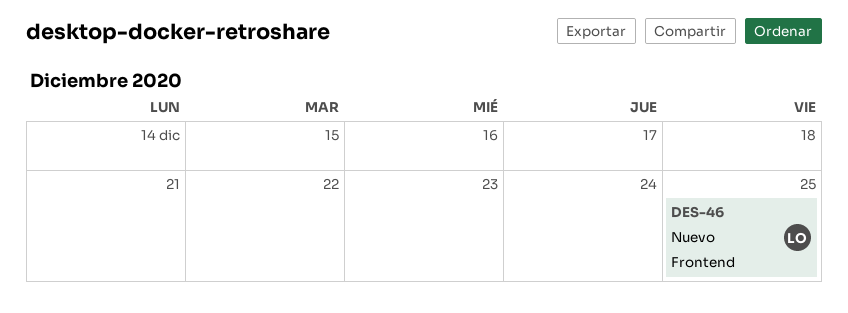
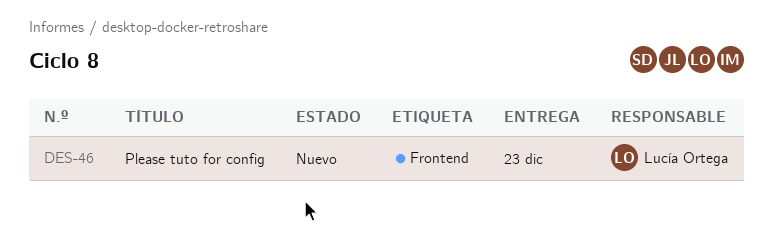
DES-46, due: Dec 25 -> Dec 23

